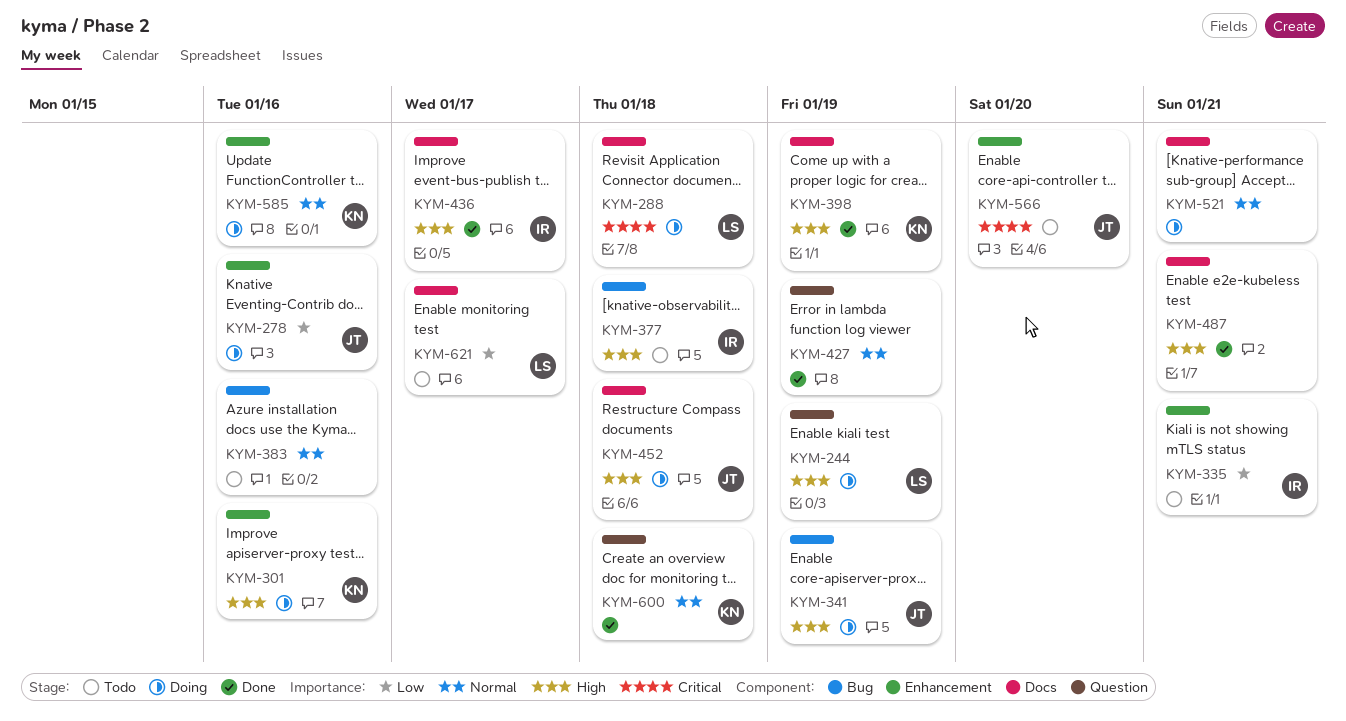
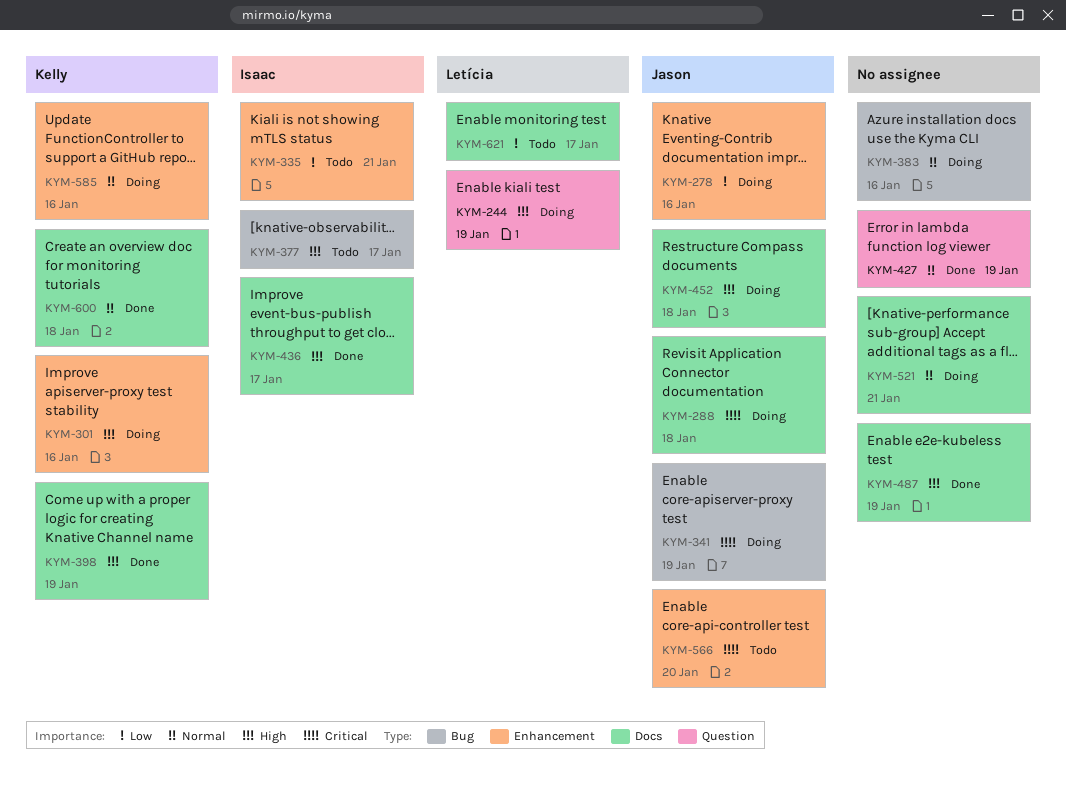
KYM-288, owner: Letícia -> Jason
KYM-341, priority: High -> Critical
KYM-377, due: Jan 18 -> Jan 17
KYM-383, status: Todo -> Doing
KYM-487, due: Jan 21 -> Jan 19
KYM-600, label: Question -> Docs

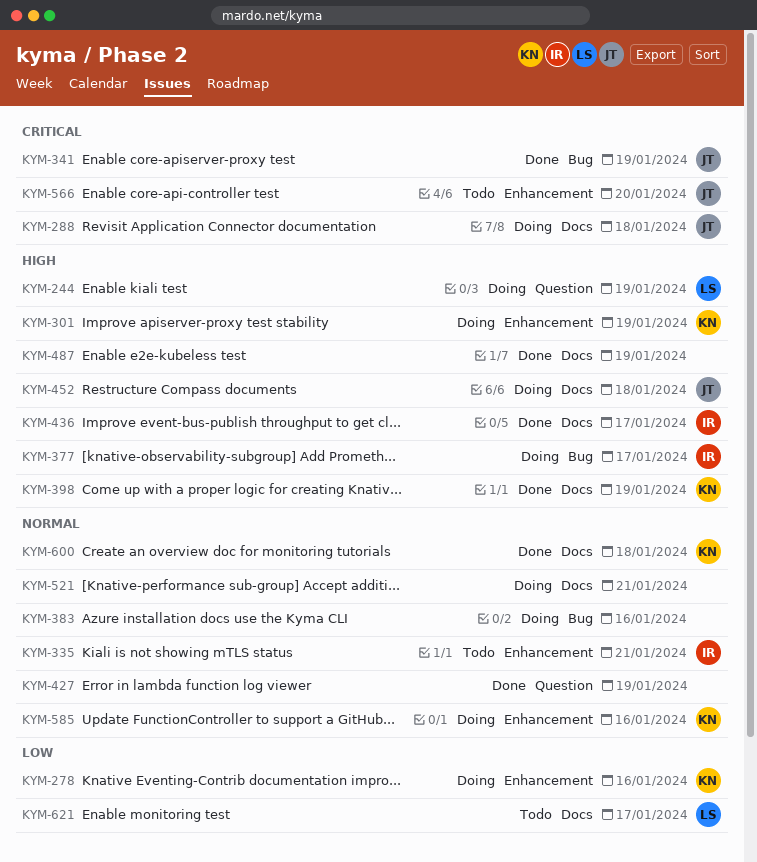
KYM-278, owner: Jason -> Kelly
KYM-301, due: Jan 16 -> Jan 19
KYM-335, priority: Low -> Normal
KYM-341, status: Doing -> Done
KYM-377, status: Todo -> Doing

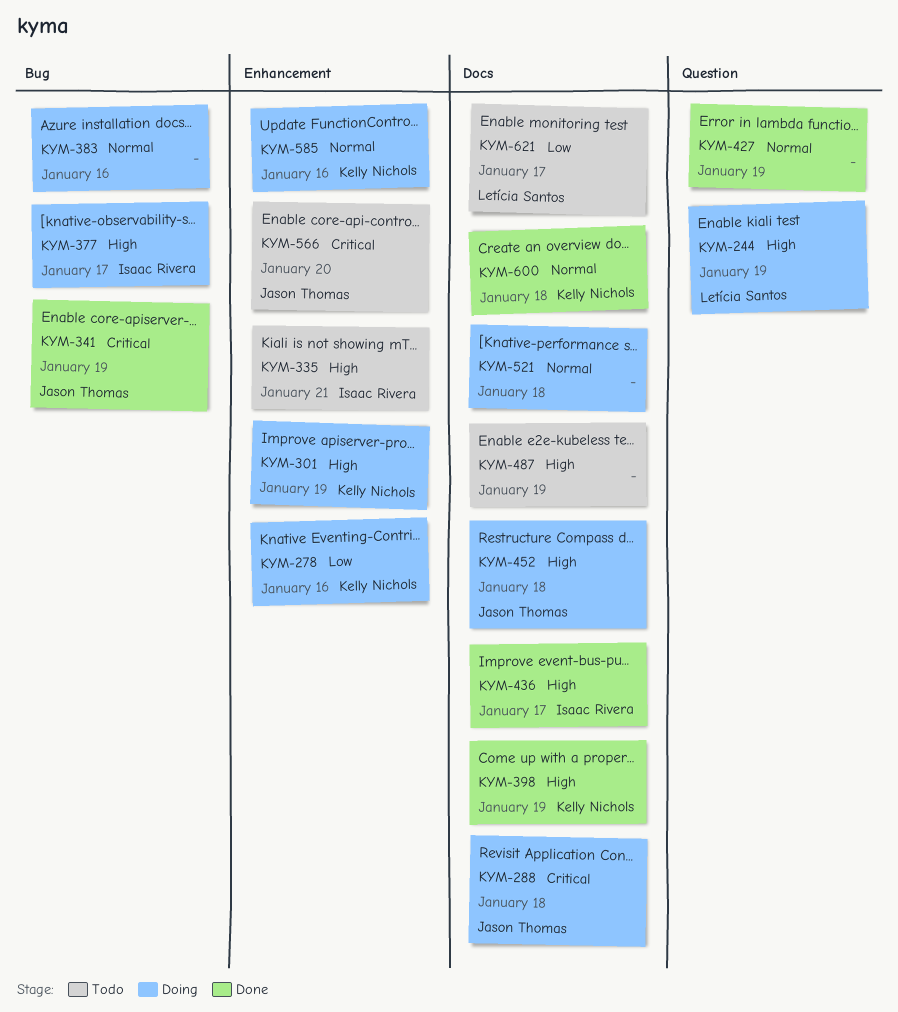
KYM-335, priority: Normal -> High
KYM-487, status: Done -> Todo
KYM-521, due: Jan 21 -> Jan 18

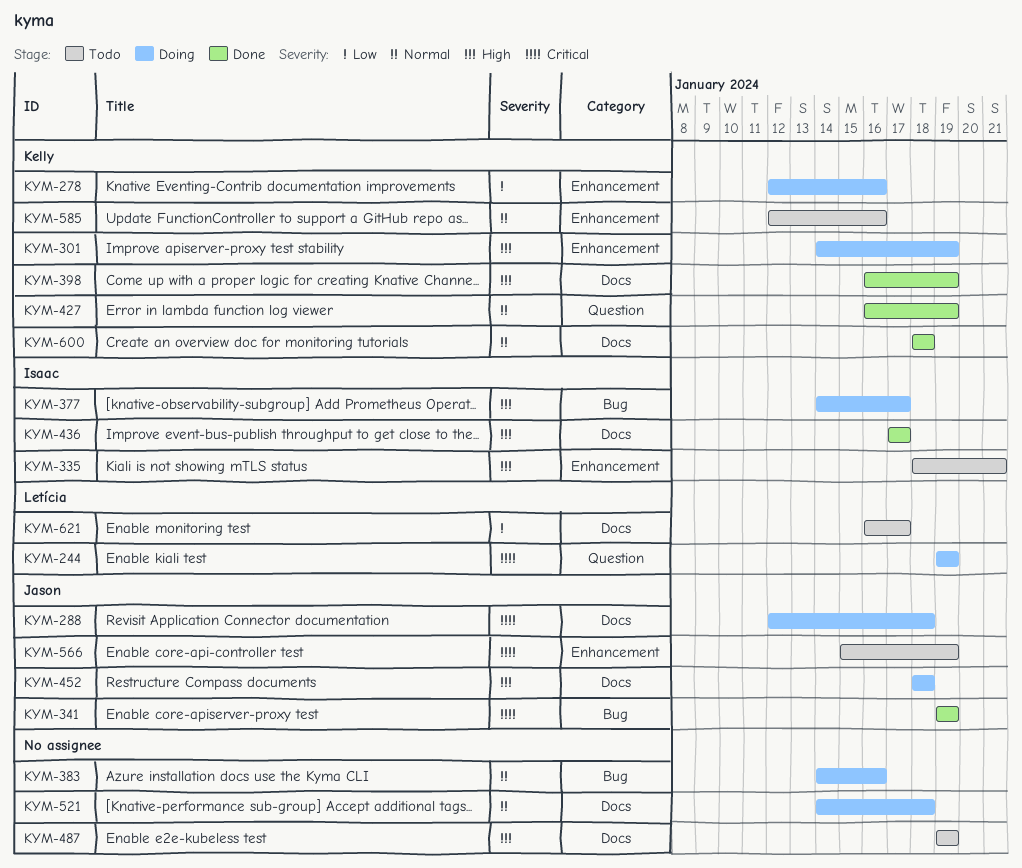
KYM-244, priority: High -> Critical
KYM-427, owner: none -> Kelly Nichols
KYM-566, due: Jan 20 -> Jan 19
KYM-585, status: Doing -> Todo

